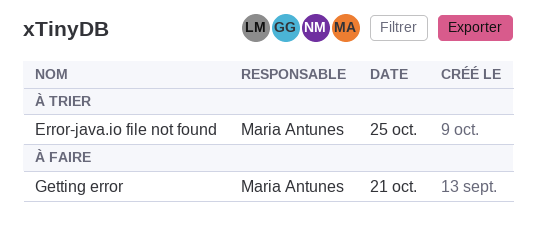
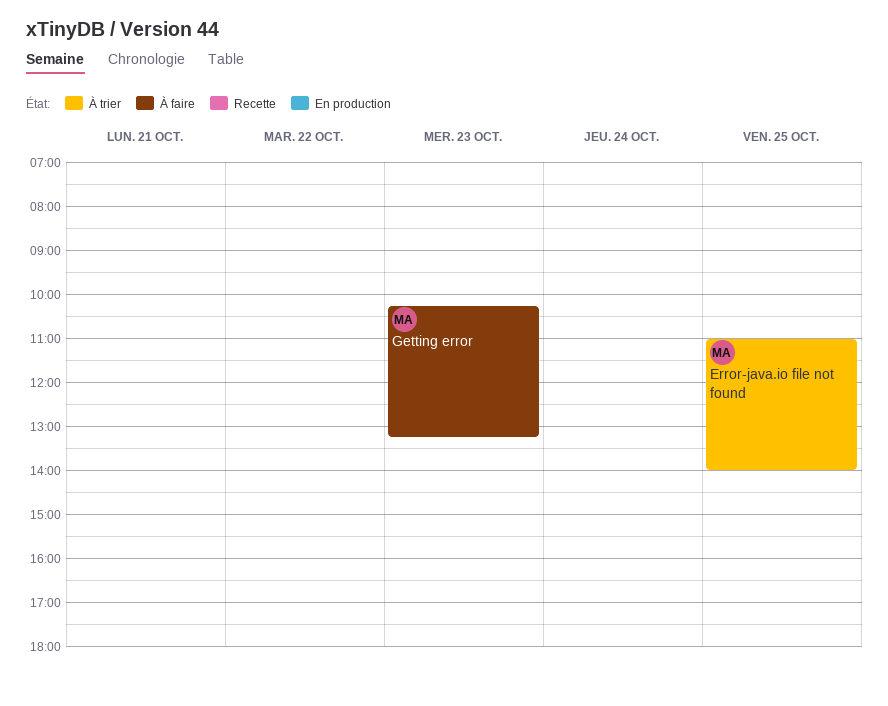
Getting error, day: Oct 21 -> Oct 23

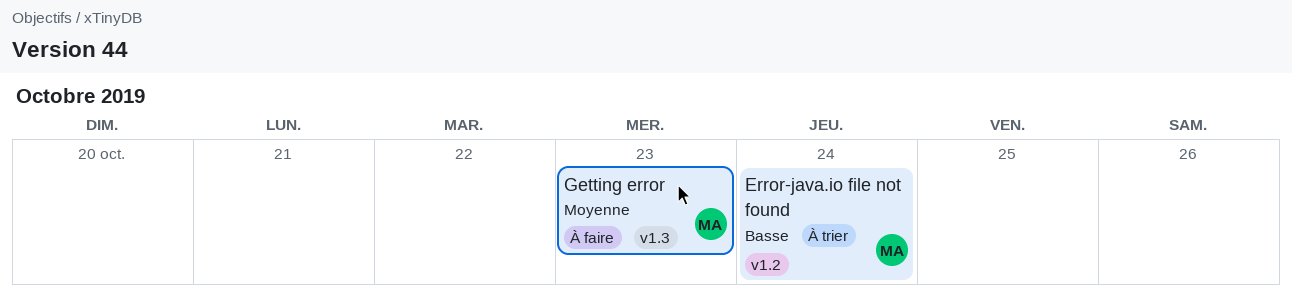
Error-java.io file not found, day: Oct 25 -> Oct 24

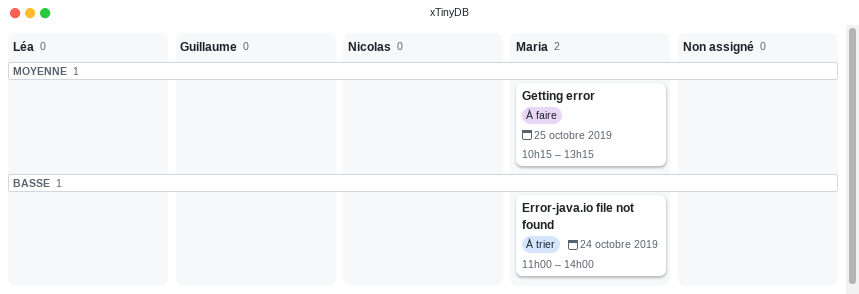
Getting error, day: Oct 23 -> Oct 25

